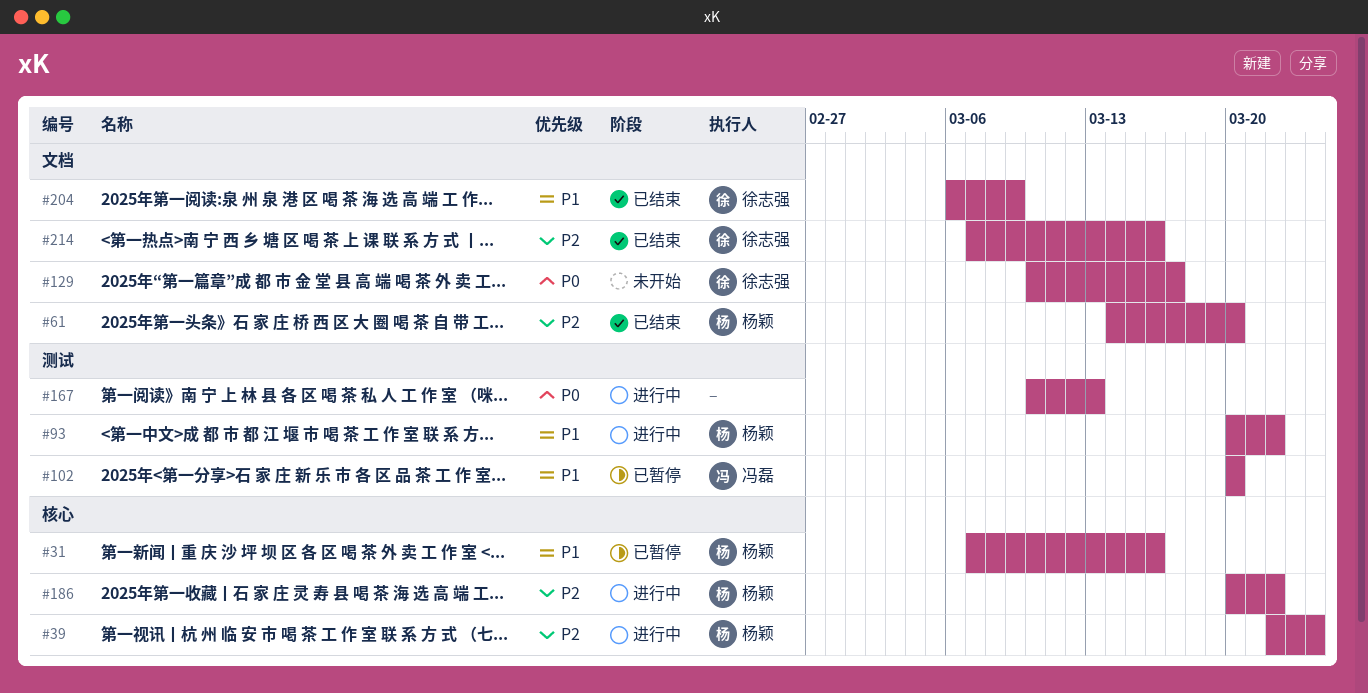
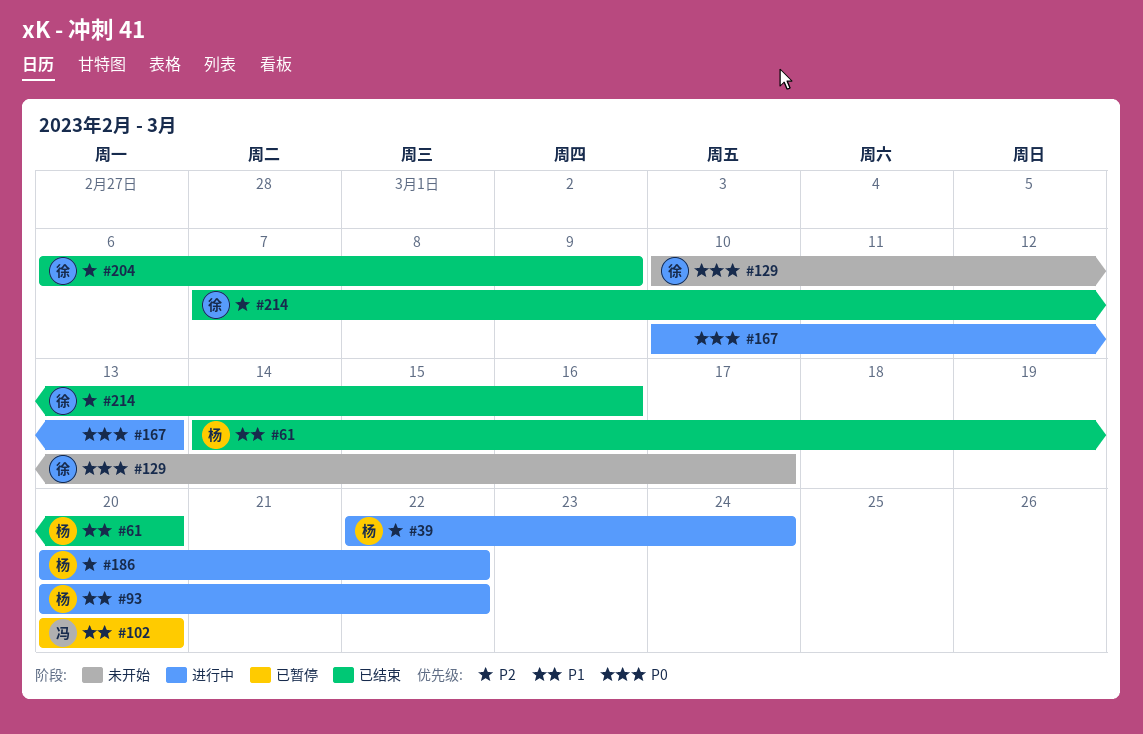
#31: present -> none
#61, priority: P2 -> P1
#204, priority: P1 -> P2

